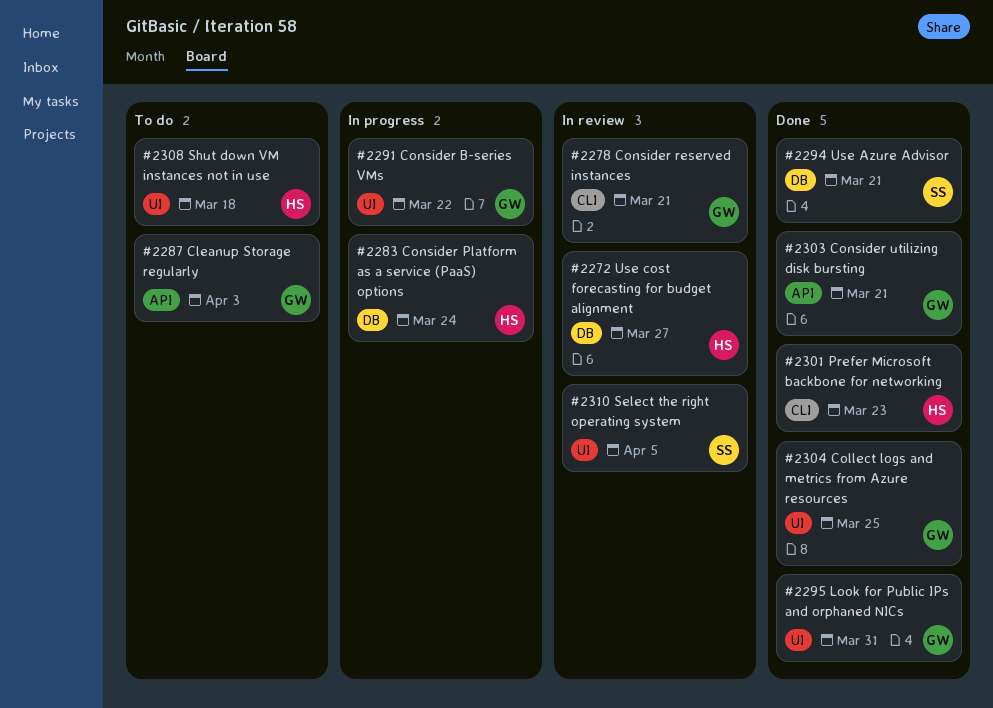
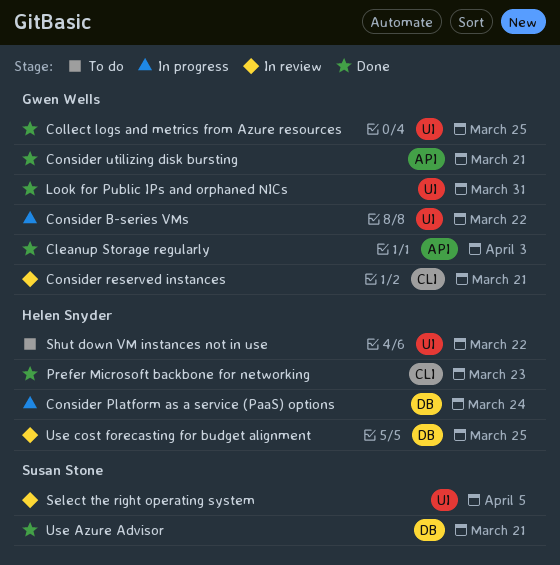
Cleanup Storage regularly, status: To do -> Done
Shut down VM instances not in use, due: Mar 18 -> Mar 22
Use cost forecasting for budget alignment, due: Mar 27 -> Mar 25

